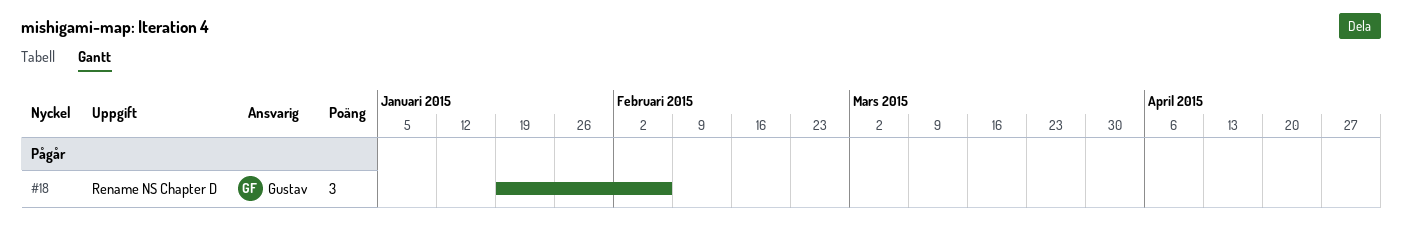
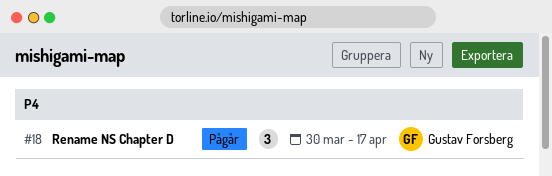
#18, start: Jan 19 -> Mar 30
#18, due: Feb 6 -> Apr 17

